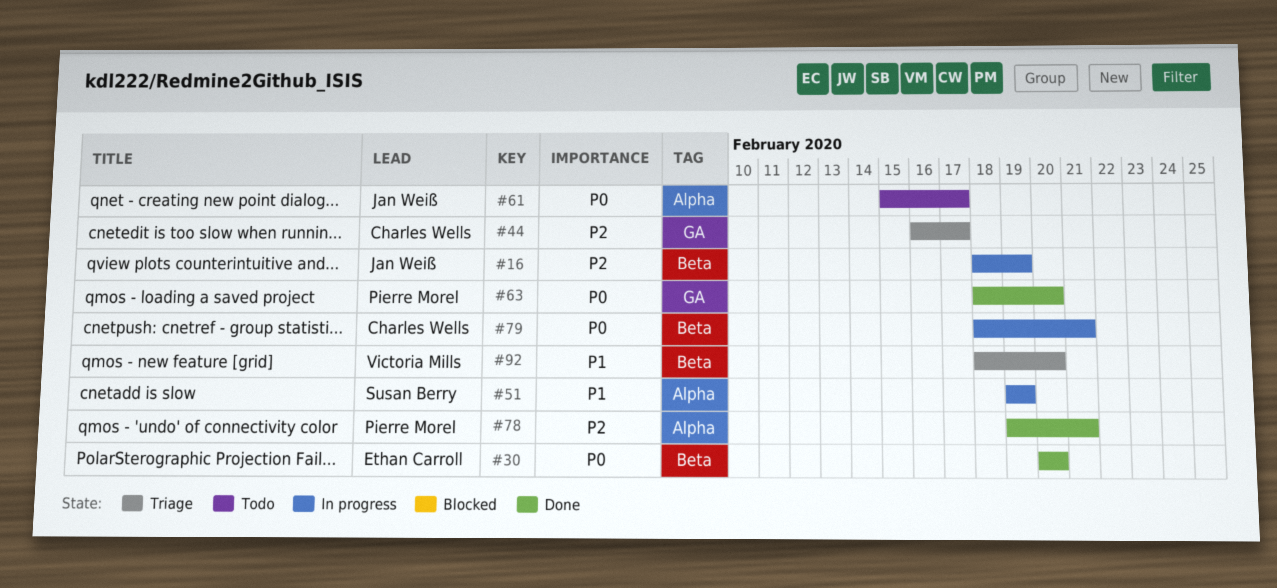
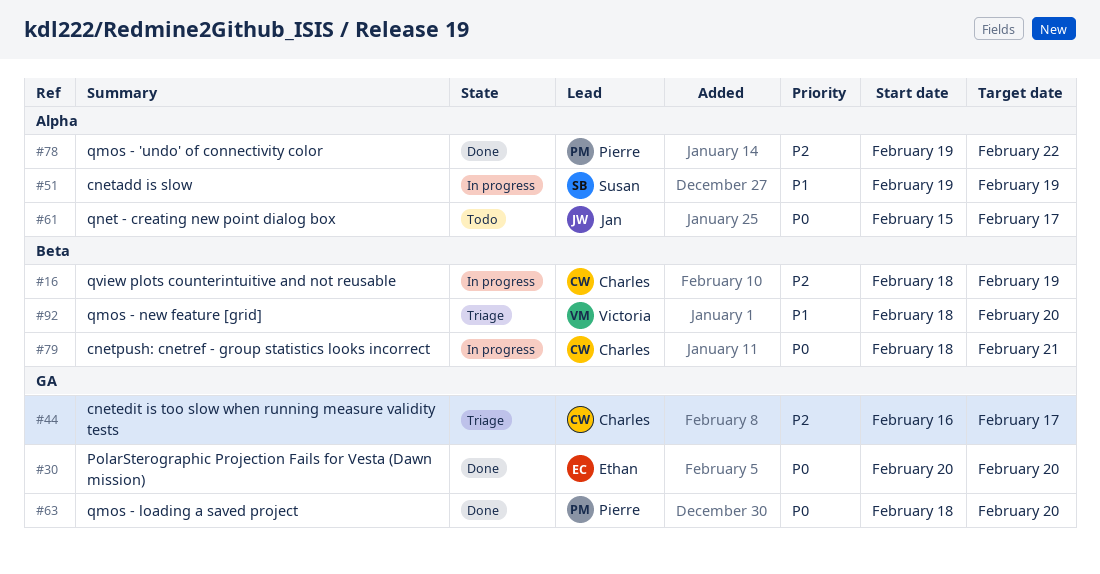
#16, owner: Jan Weiß -> Charles Wells
#30, label: Beta -> GA
#78, due: Feb 21 -> Feb 22

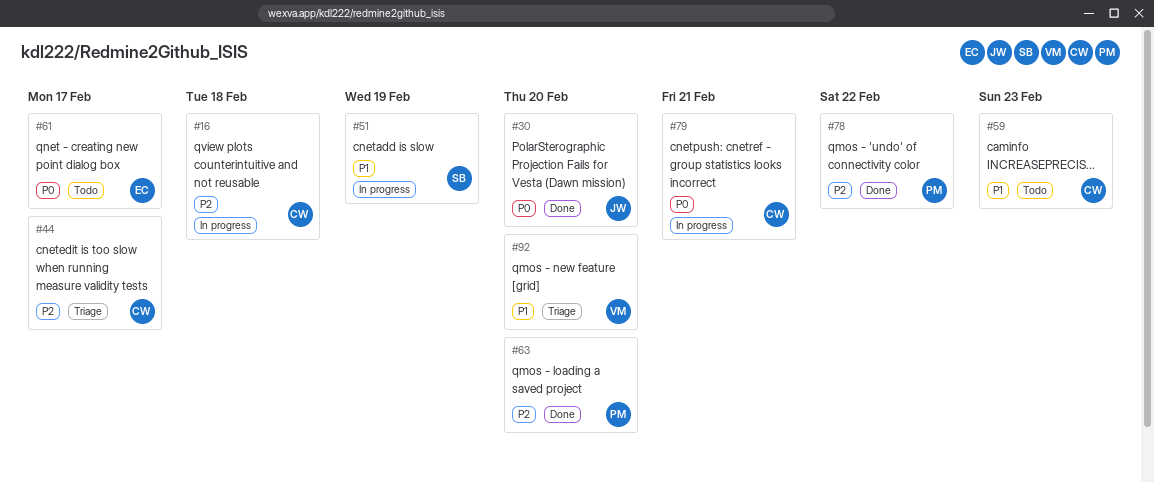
#16, due: Feb 19 -> Feb 18
#30, owner: Ethan -> Jan
#59: none -> present
#61, owner: Jan -> Ethan
#63, priority: P0 -> P2

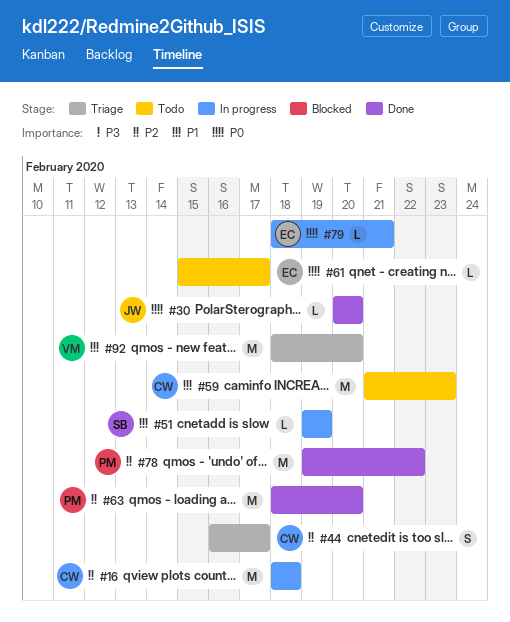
#79, owner: CW -> EC

